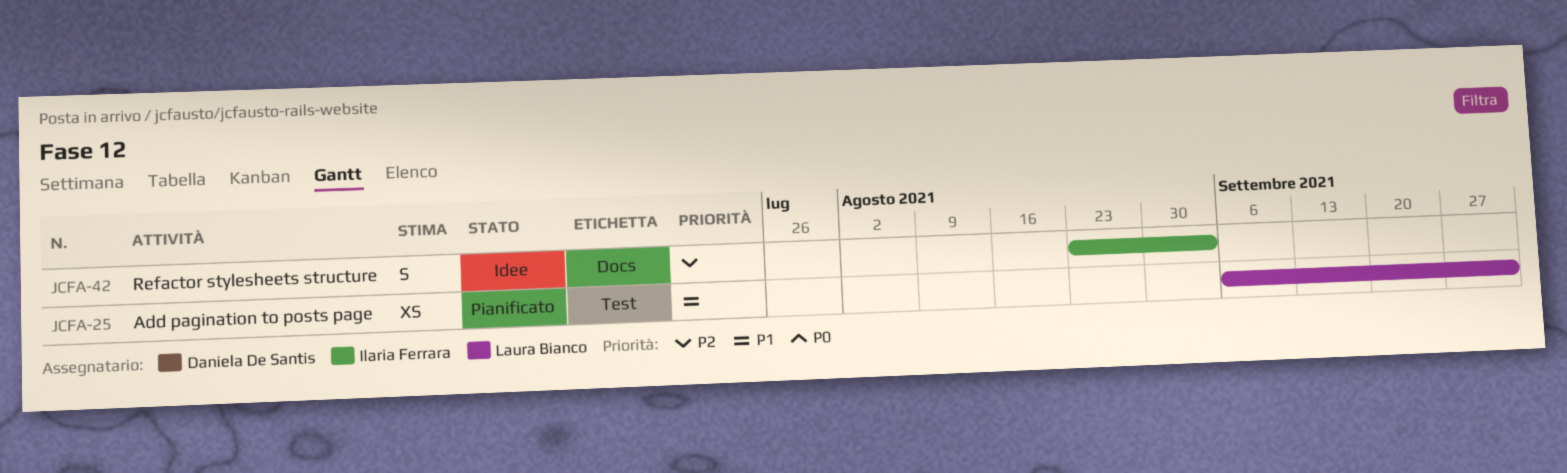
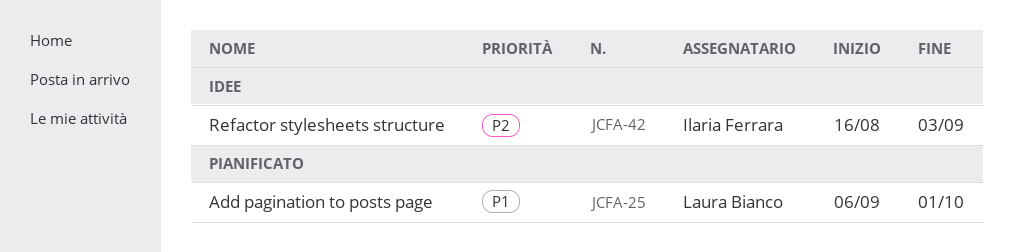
JCFA-42, start: Aug 23 -> Aug 16

